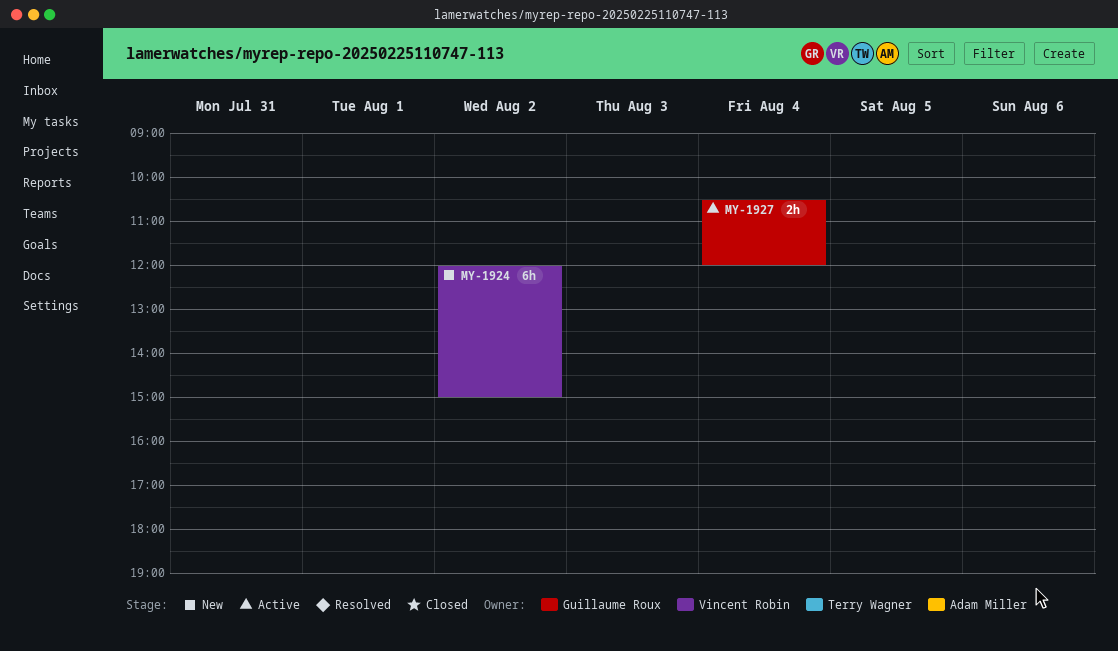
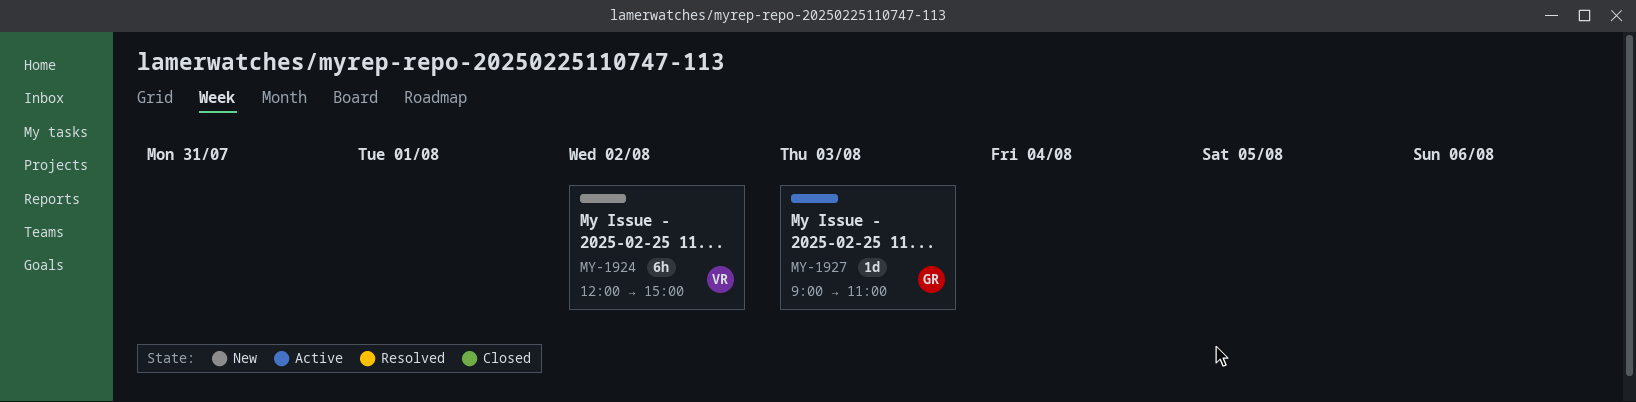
MY-1927, estimate: 2h -> 1d
MY-1927, day: Aug 4 -> Aug 3
MY-1927, begins: 10:30 -> 09:00
MY-1927, ends: 12:00 -> 11:00

